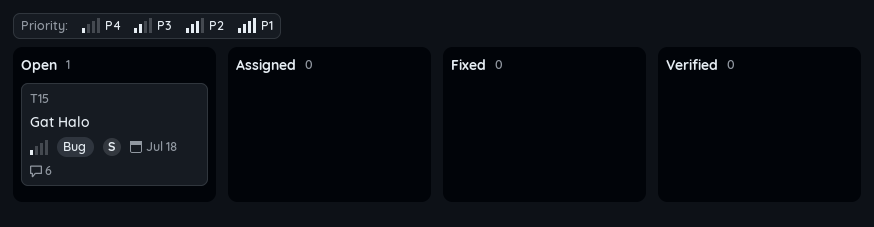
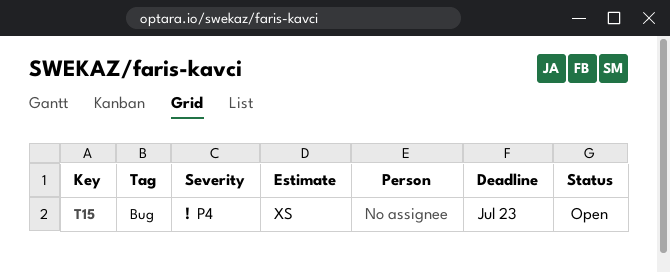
T15, estimate: S -> XS
T15, due: Jul 18 -> Jul 23

